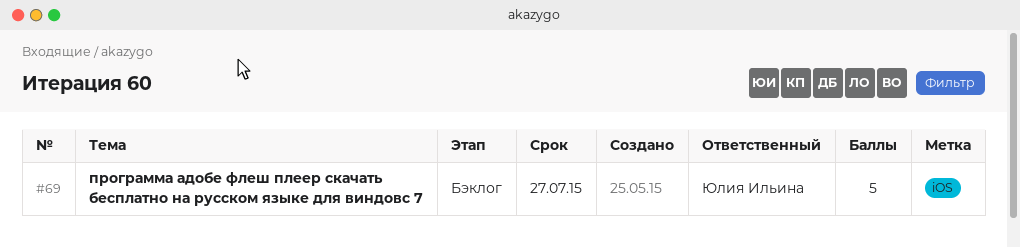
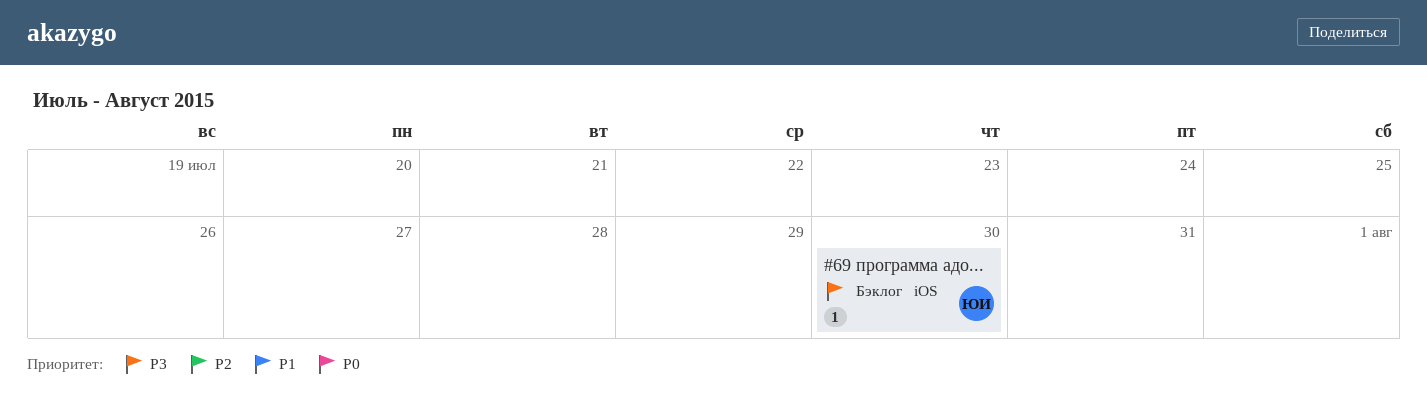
#69, estimate: 5 -> 1
#69, due: Jul 27 -> Jul 30

